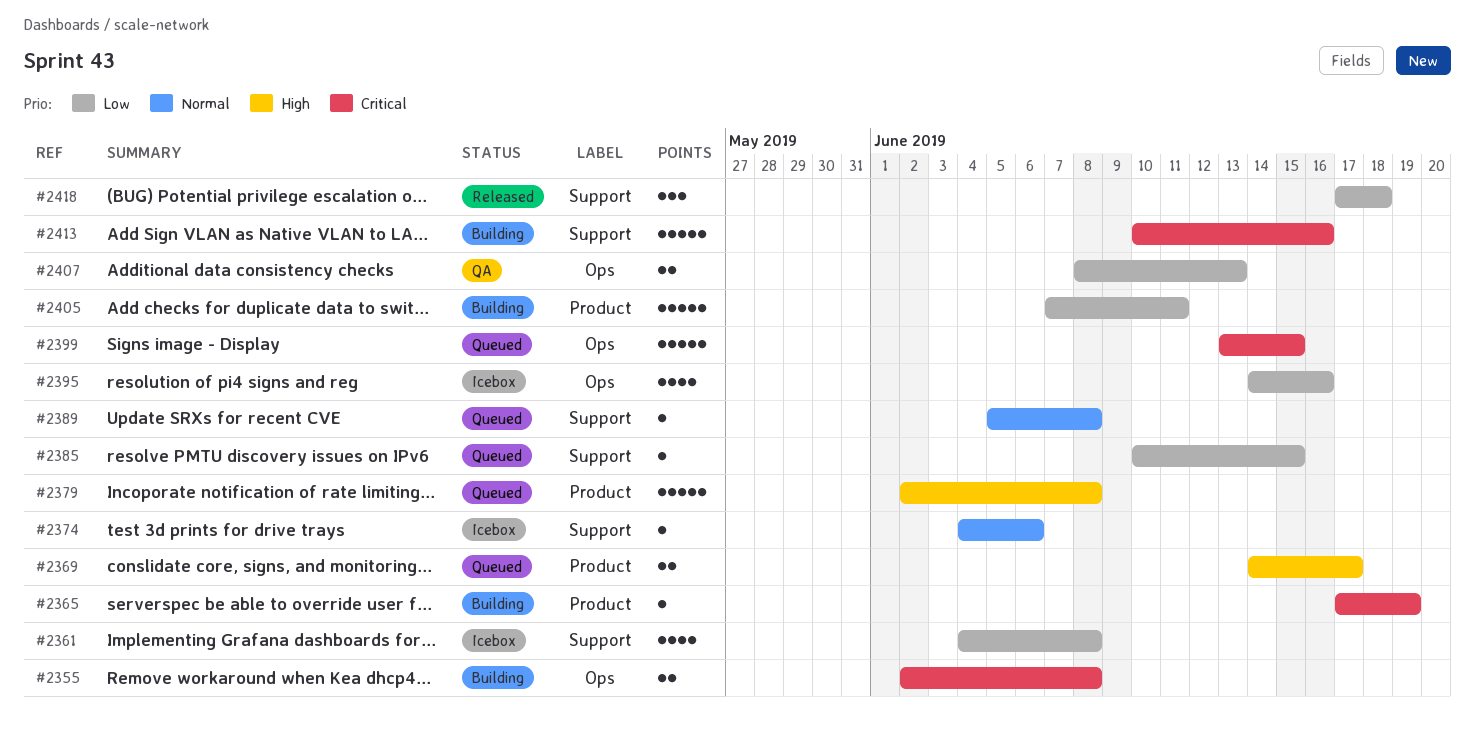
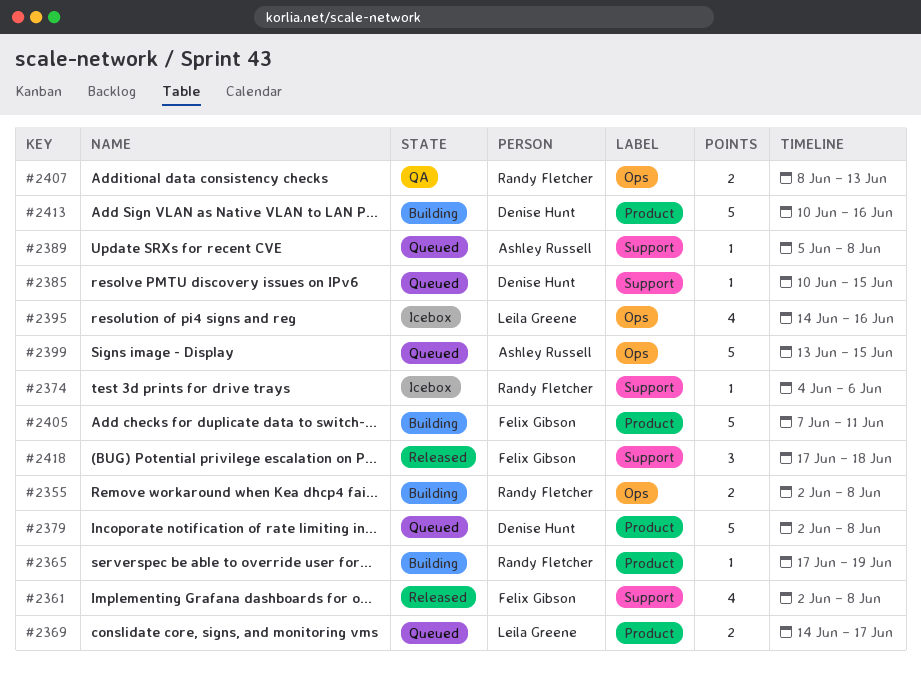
#2361, status: Icebox -> Released
#2361, start: Jun 4 -> Jun 2
#2413, label: Support -> Product

